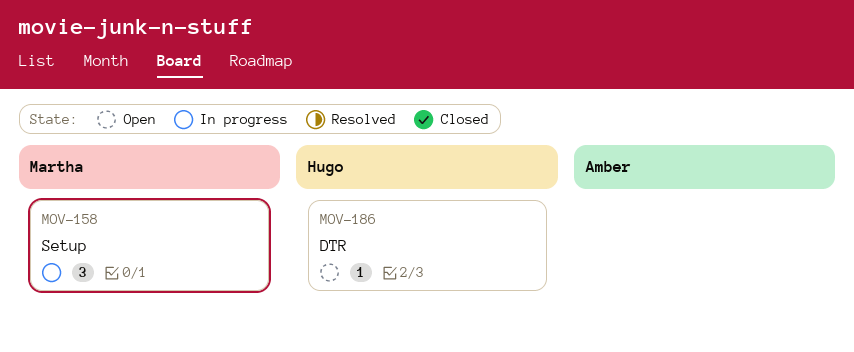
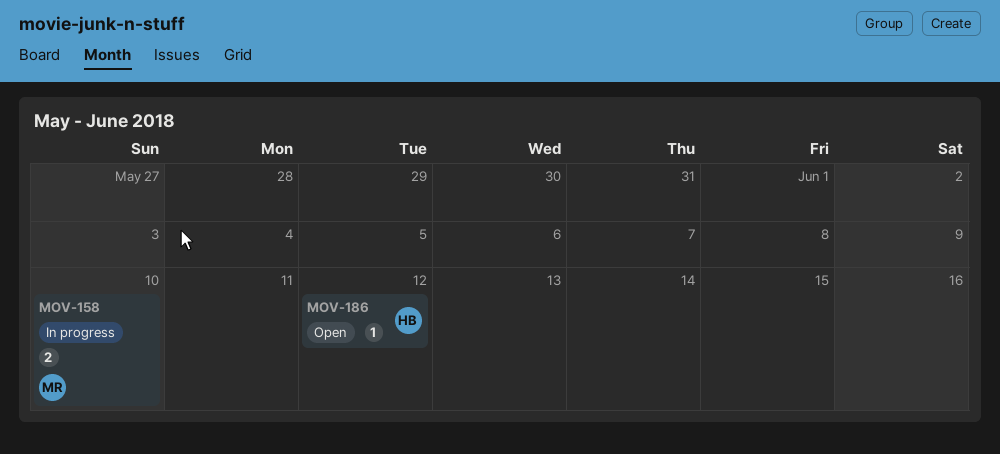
MOV-158, estimate: 3 -> 2

